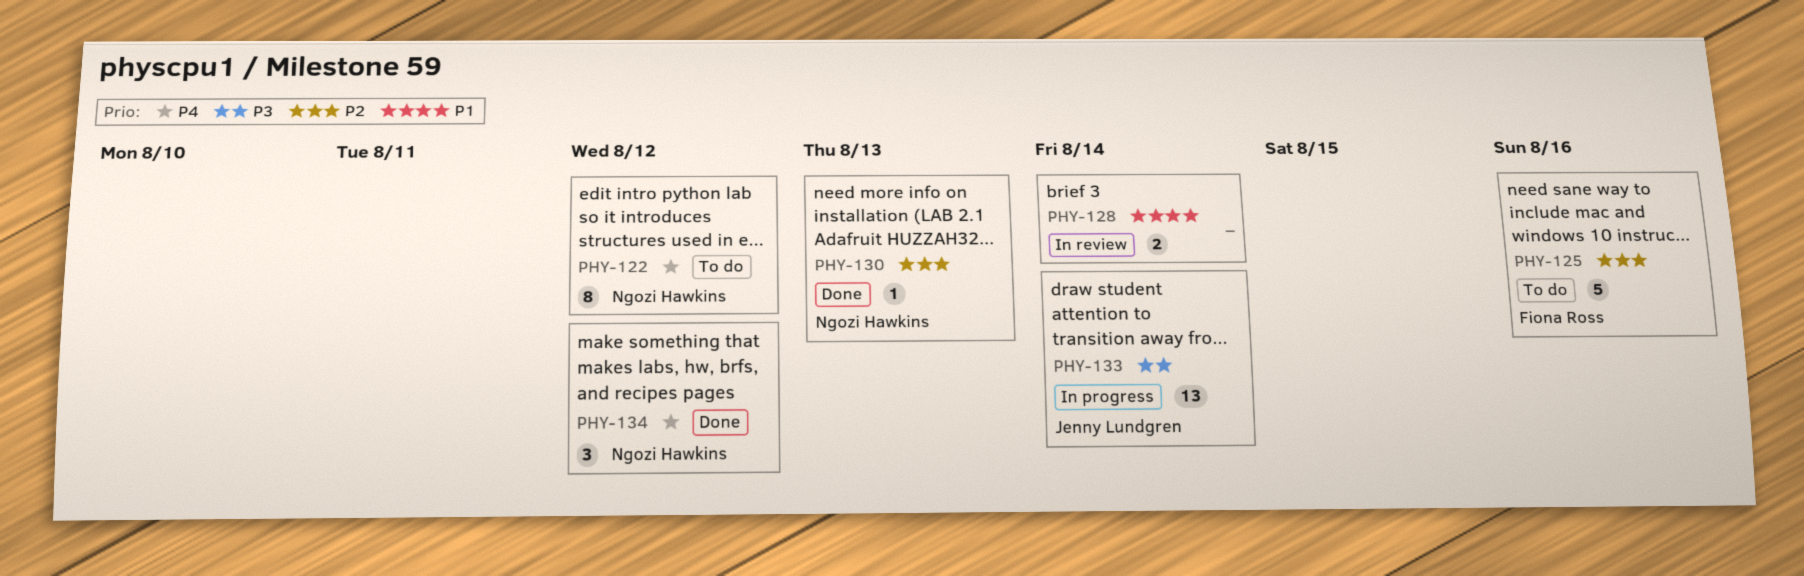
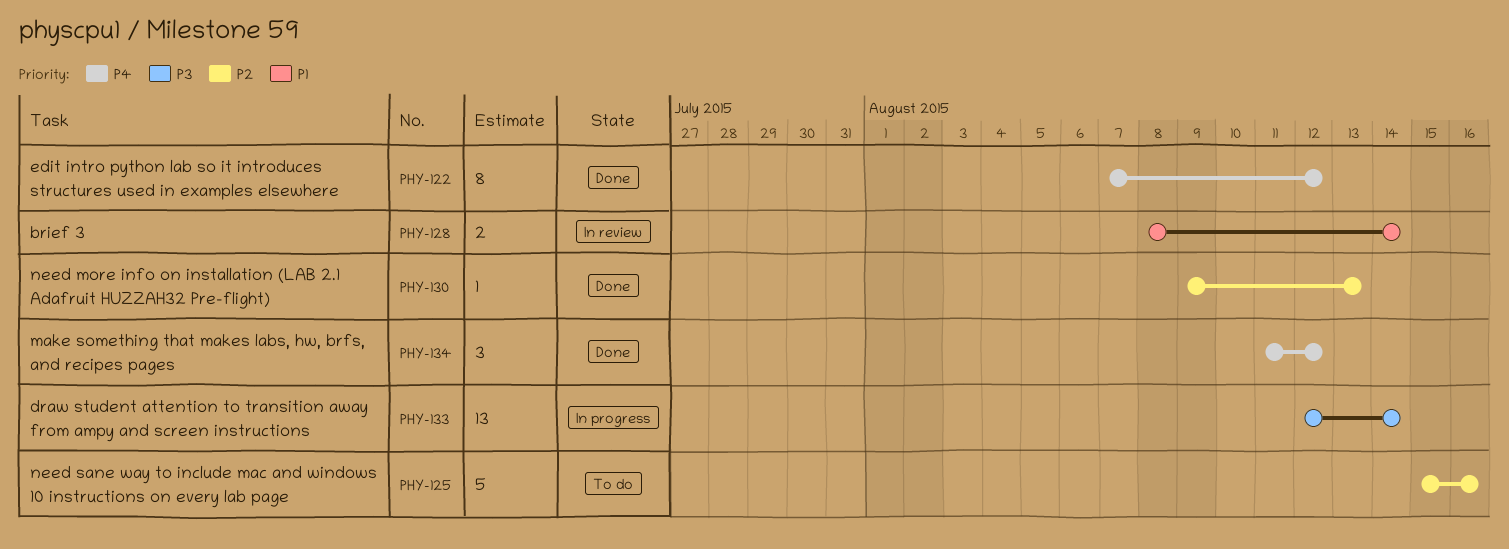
PHY-122, status: To do -> Done

